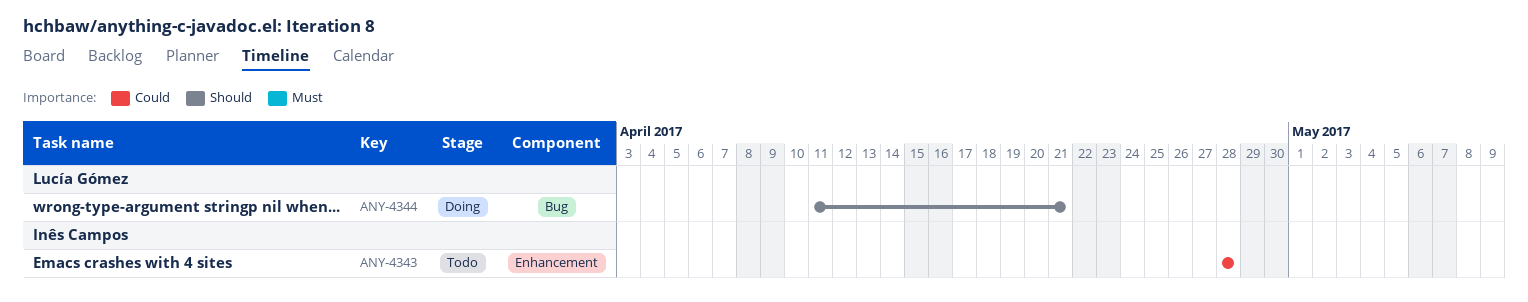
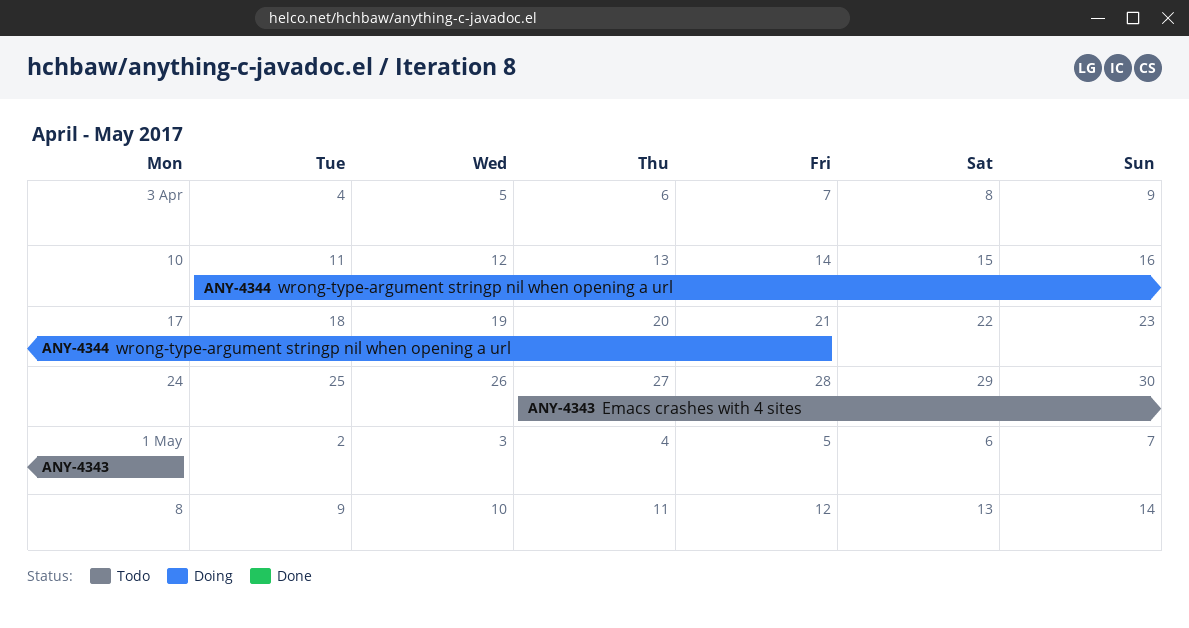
ANY-4343, start: Apr 28 -> Apr 27
ANY-4343, due: Apr 28 -> May 1

